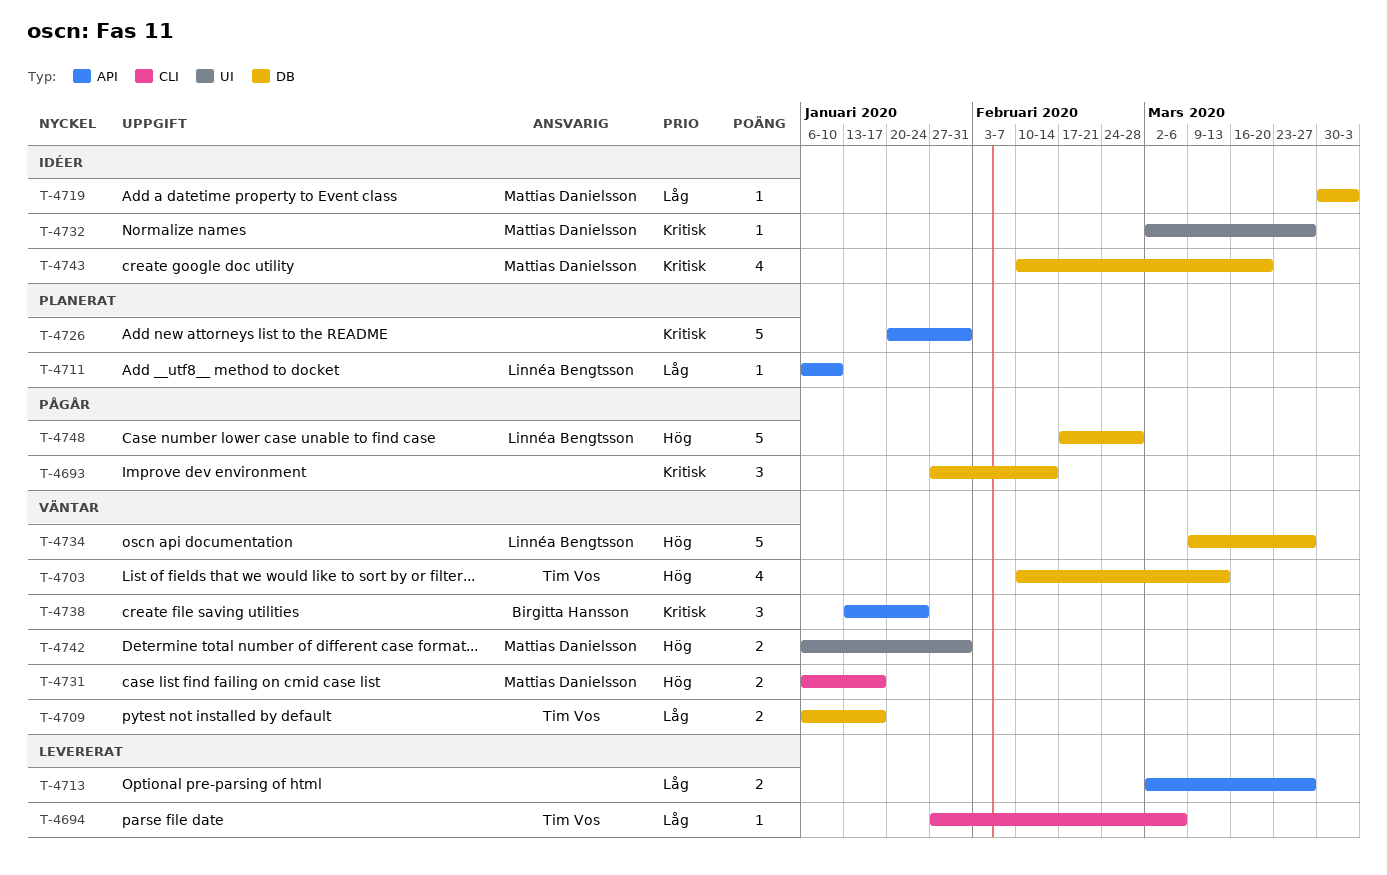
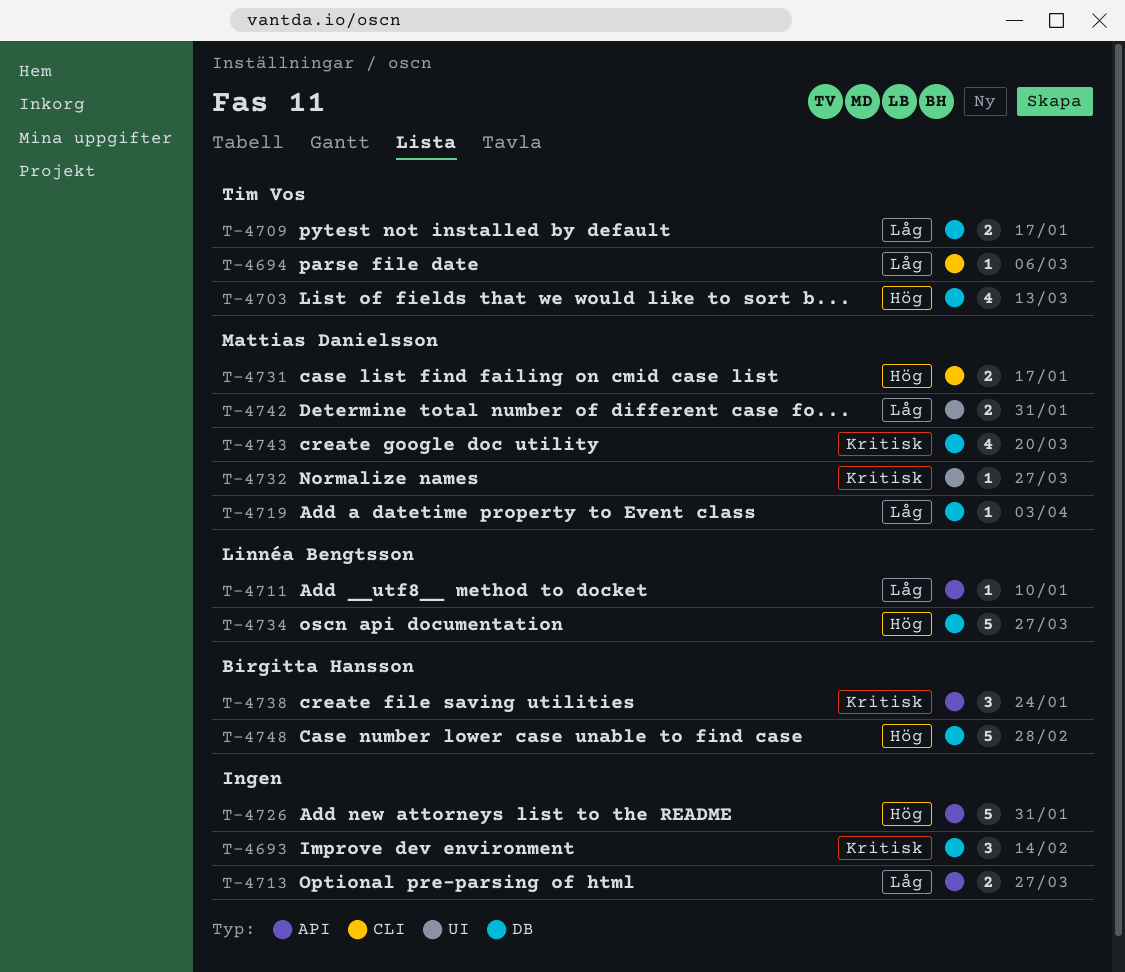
T-4726, priority: Kritisk -> Hög
T-4742, priority: Hög -> Låg
T-4748, owner: Linnéa Bengtsson -> Birgitta Hansson

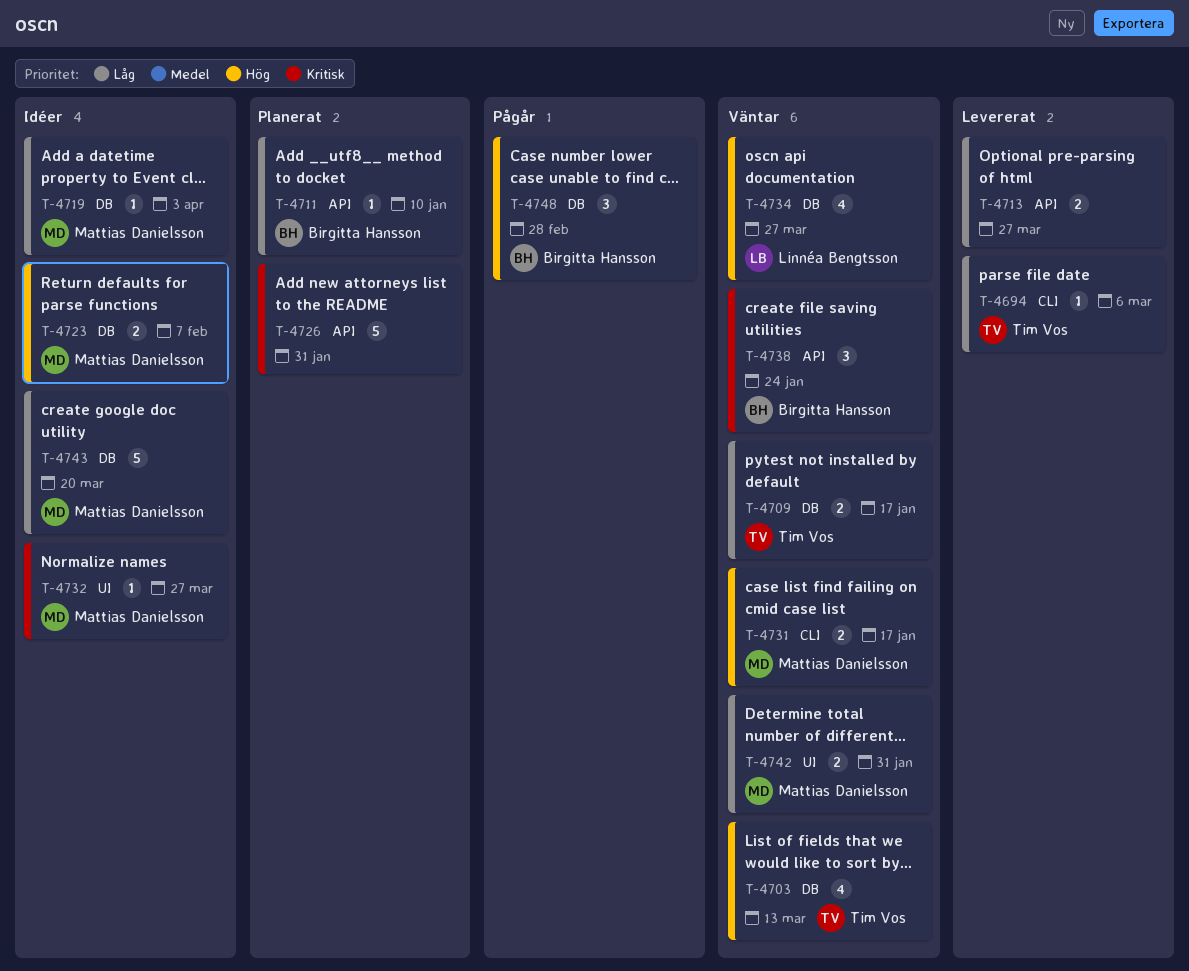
T-4693: present -> none
T-4711, owner: Linnéa Bengtsson -> Birgitta Hansson
T-4723: none -> present
T-4726, priority: Hög -> Kritisk
T-4734, estimate: 5 -> 4
T-4743, priority: Kritisk -> Låg
T-4743, estimate: 4 -> 5
T-4748, estimate: 5 -> 3

